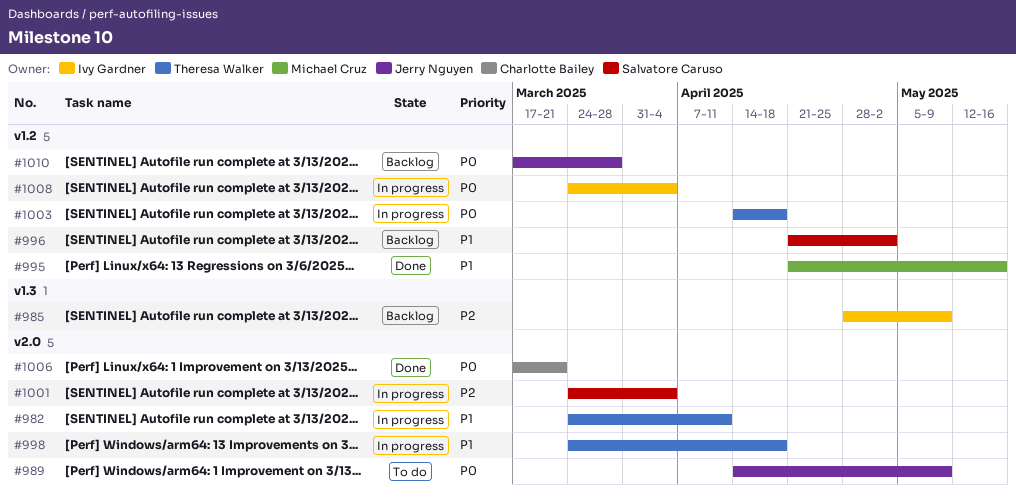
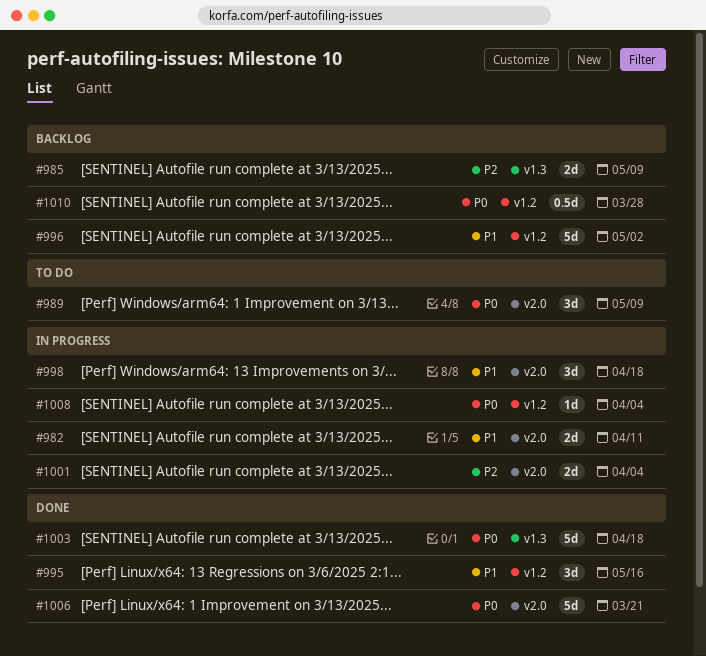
#1003, status: In progress -> Done
#1003, label: v1.2 -> v1.3

